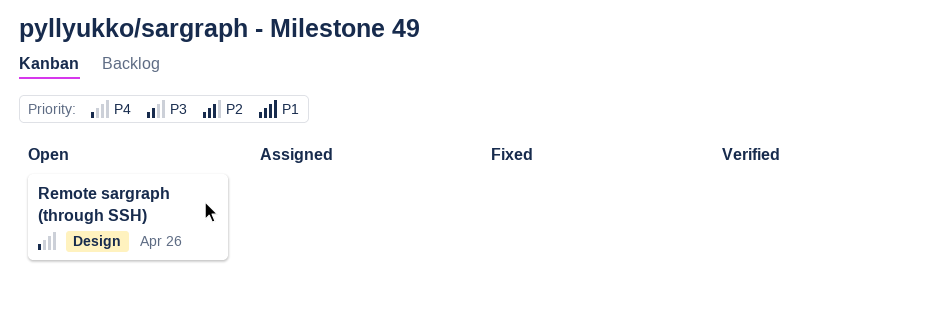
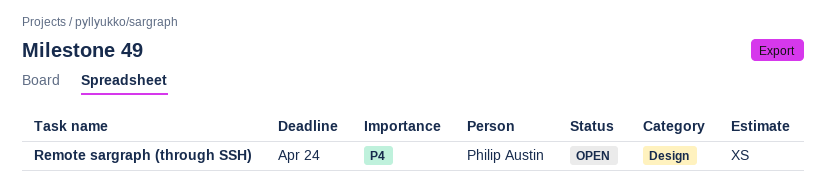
Remote sargraph (through SSH), due: Apr 26 -> Apr 24

